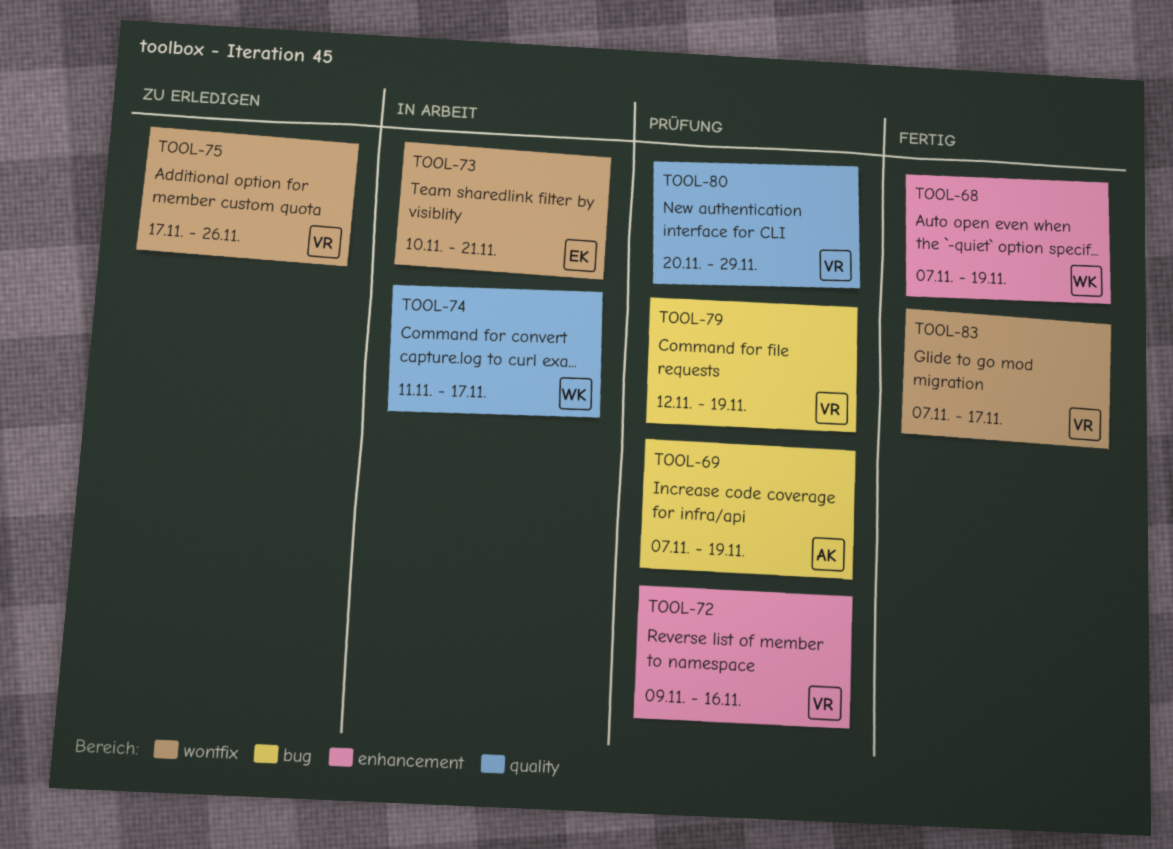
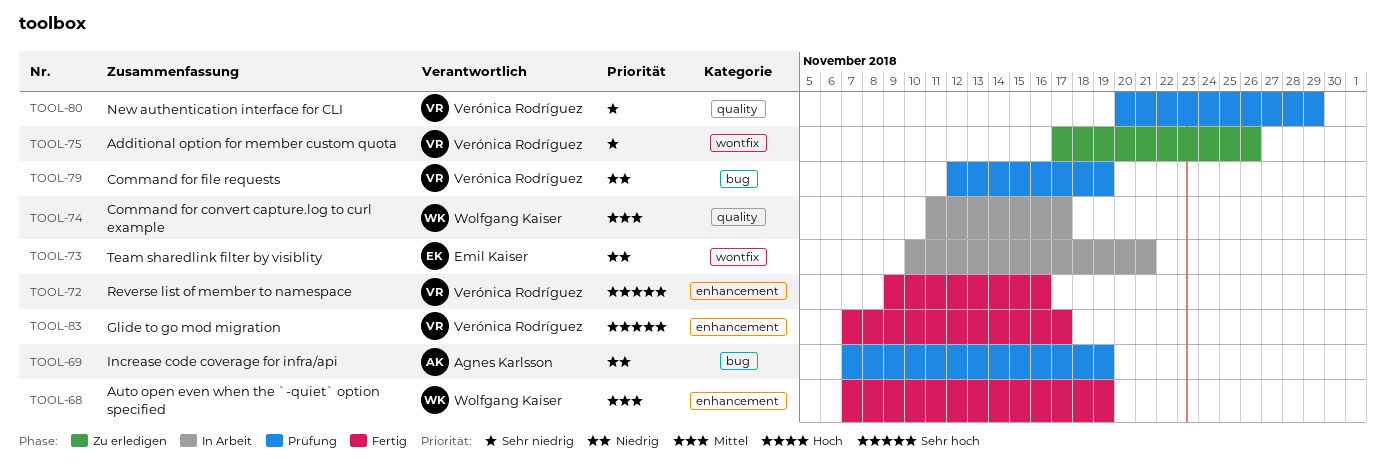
TOOL-72, status: Prüfung -> Fertig
TOOL-83, label: wontfix -> enhancement

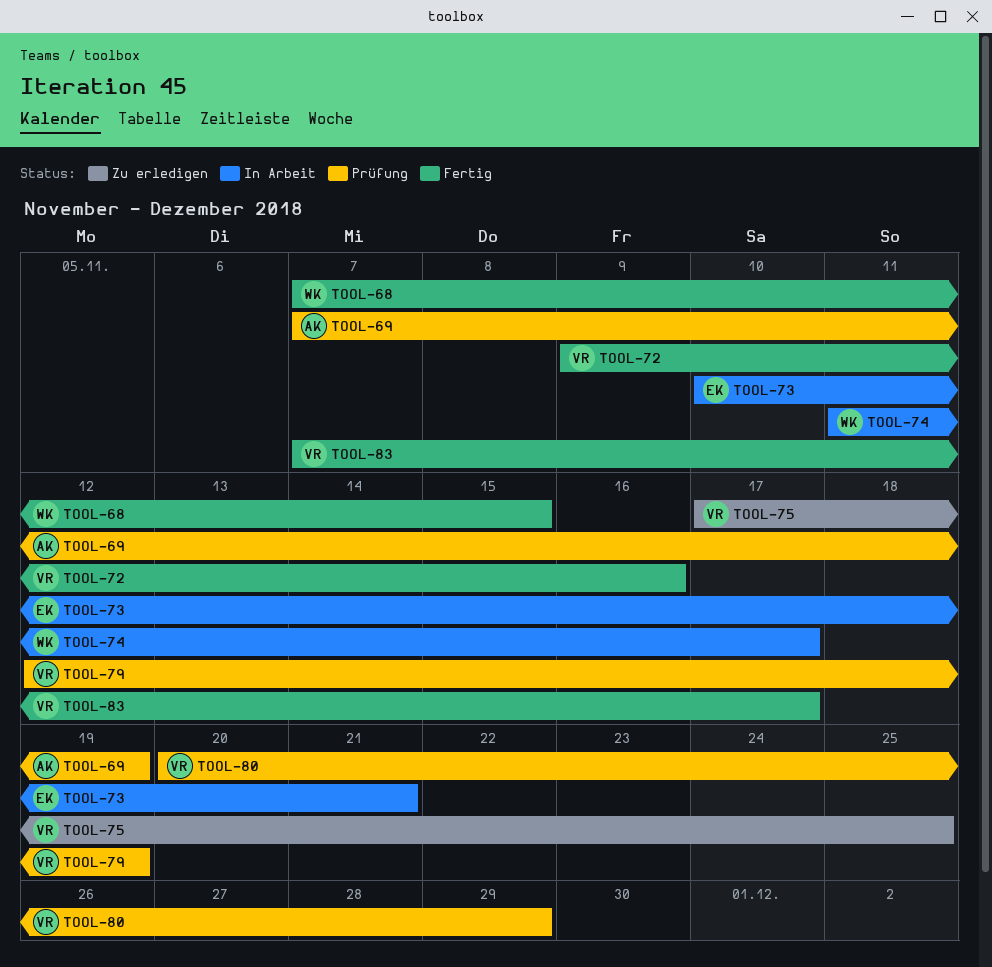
TOOL-68, due: Nov 19 -> Nov 15
TOOL-75, due: Nov 26 -> Nov 25

